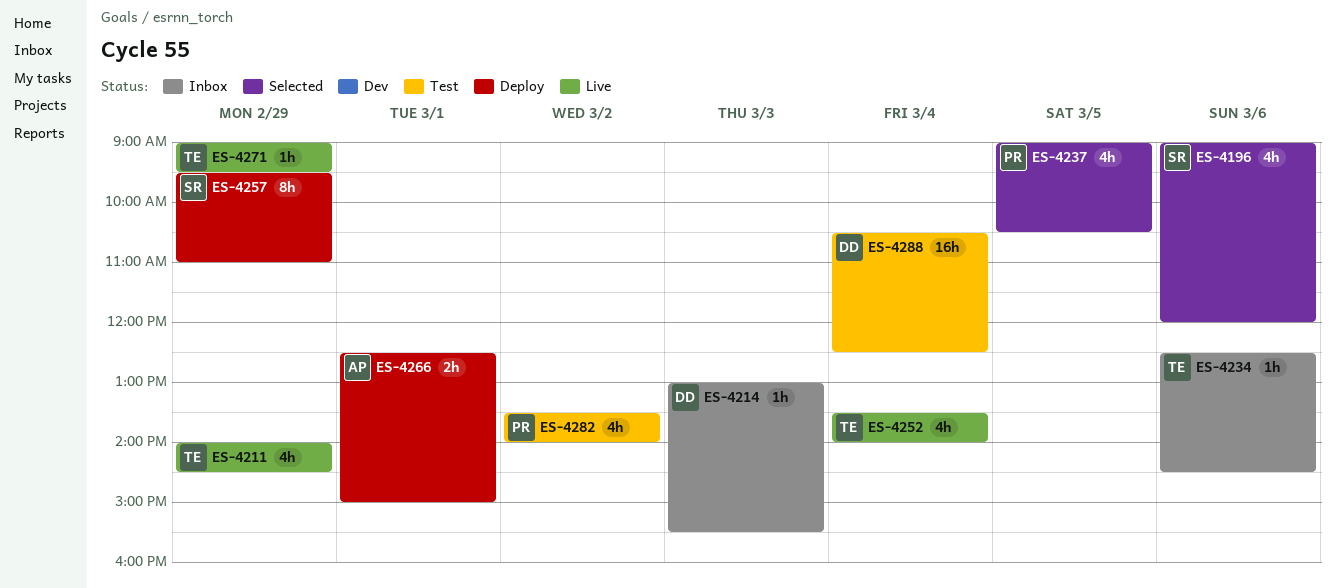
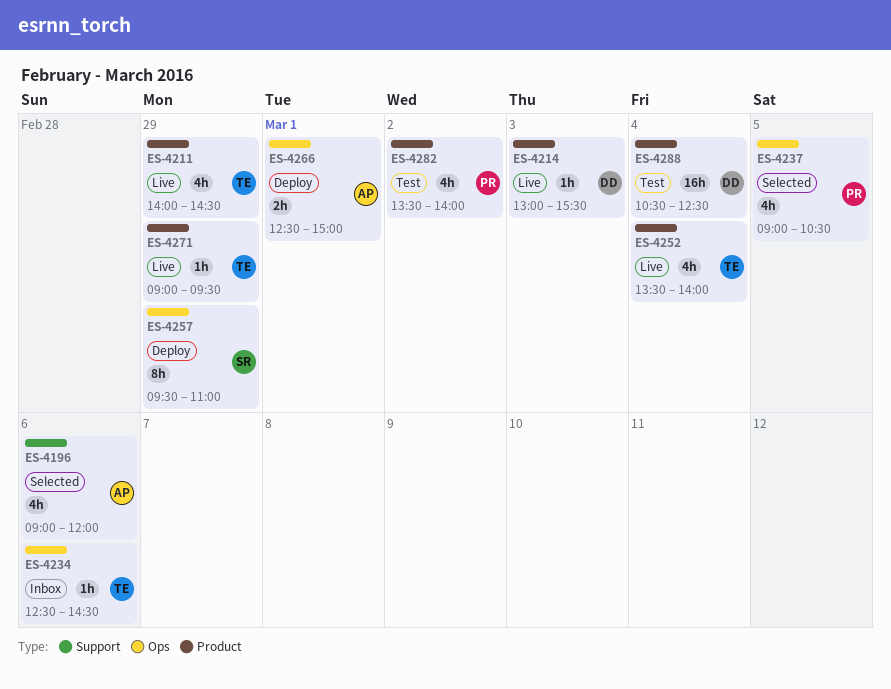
ES-4196, owner: SR -> AP
ES-4214, status: Inbox -> Live

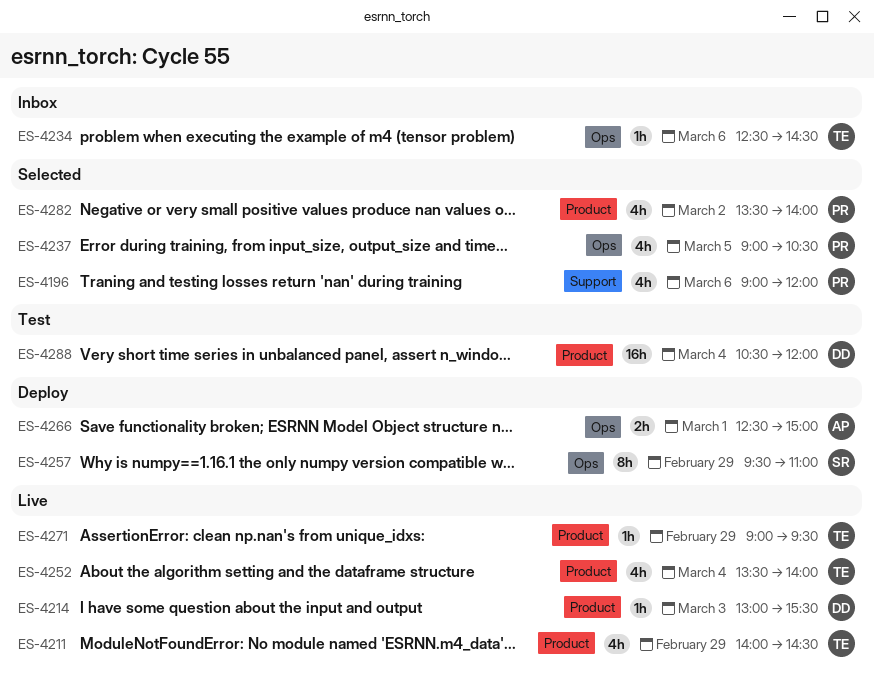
ES-4196, owner: AP -> PR
ES-4282, status: Test -> Selected
ES-4288, ends: 12:30 -> 12:00

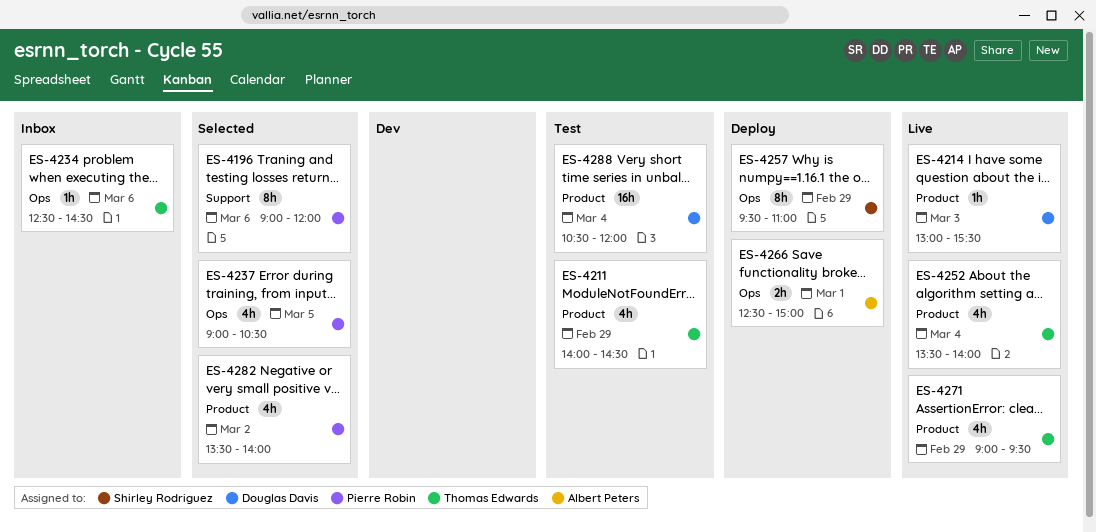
ES-4196, estimate: 4h -> 8h
ES-4211, status: Live -> Test
ES-4271, estimate: 1h -> 4h

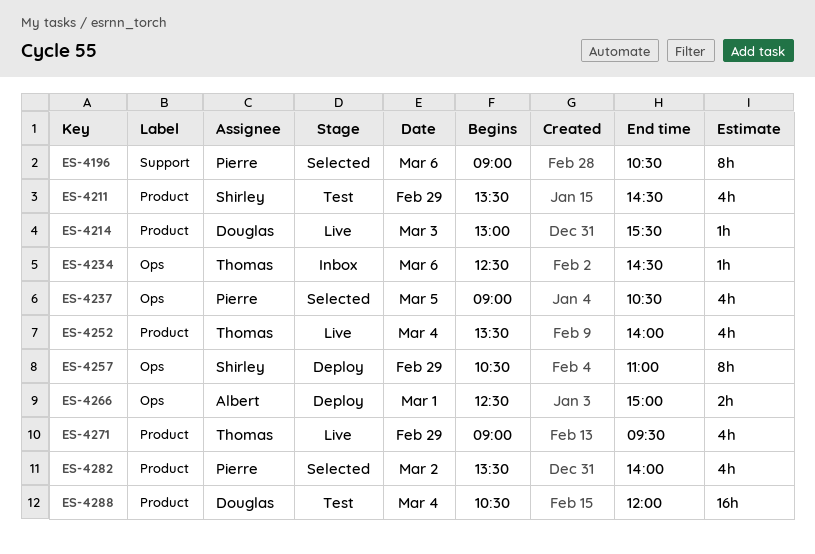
ES-4196, ends: 12:00 -> 10:30
ES-4211, owner: Thomas Edwards -> Shirley Rodriguez
ES-4211, begins: 14:00 -> 13:30
ES-4257, begins: 09:30 -> 10:30

